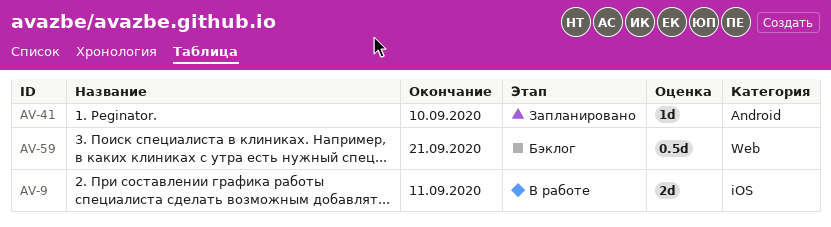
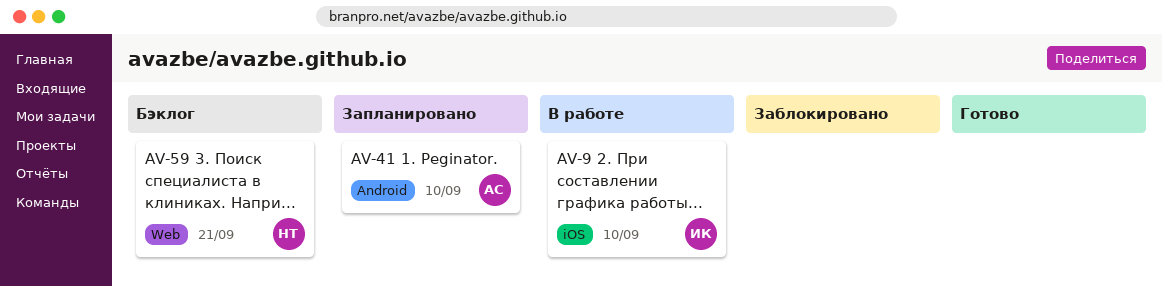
AV-9, due: Sep 11 -> Sep 10

